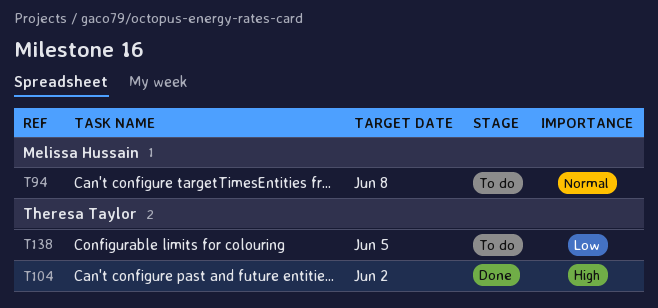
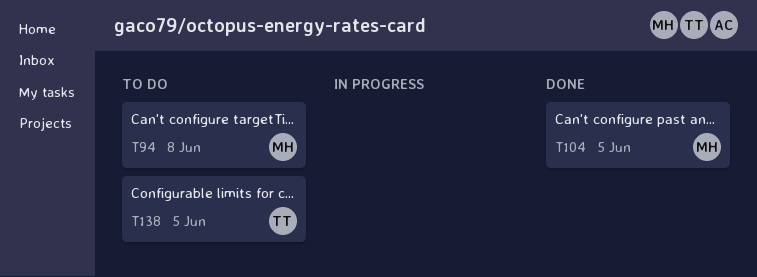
T104, owner: Theresa Taylor -> Melissa Hussain
T104, due: Jun 2 -> Jun 5

